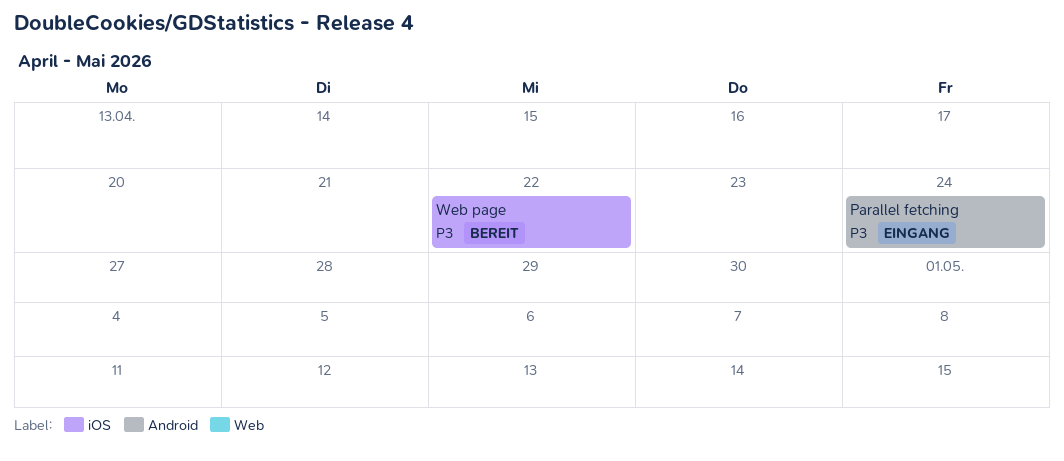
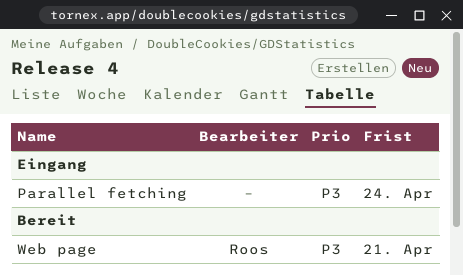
Web page, due: Apr 22 -> Apr 21

